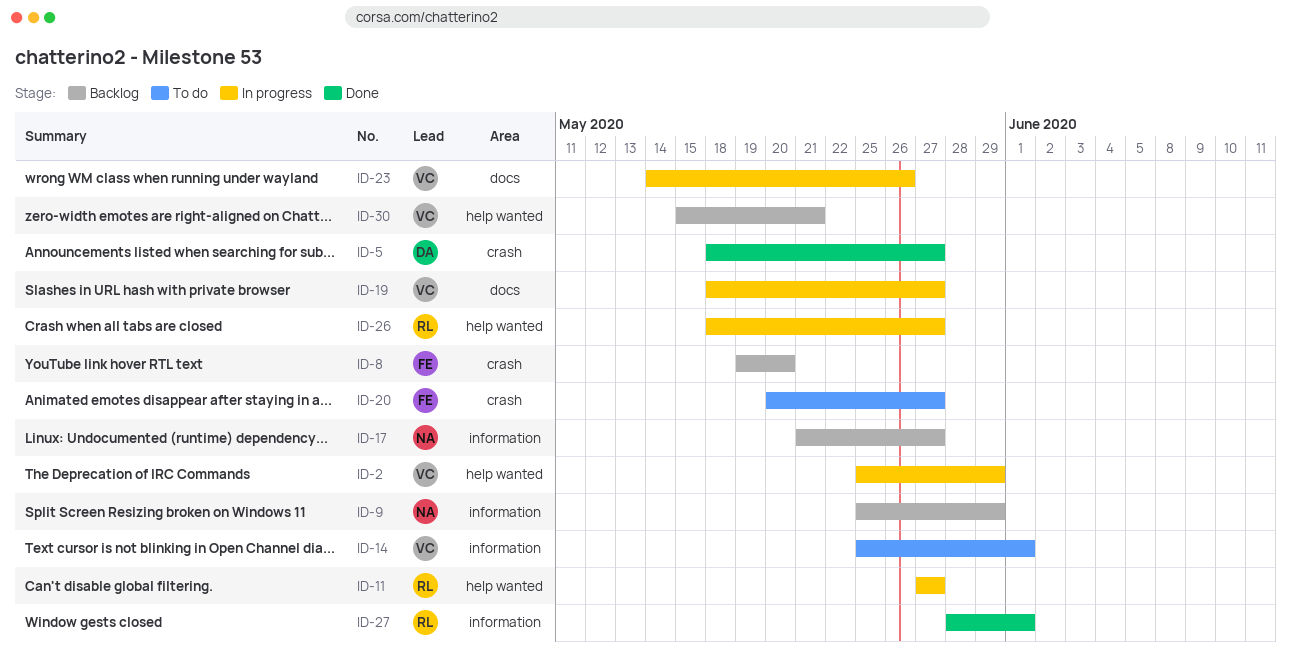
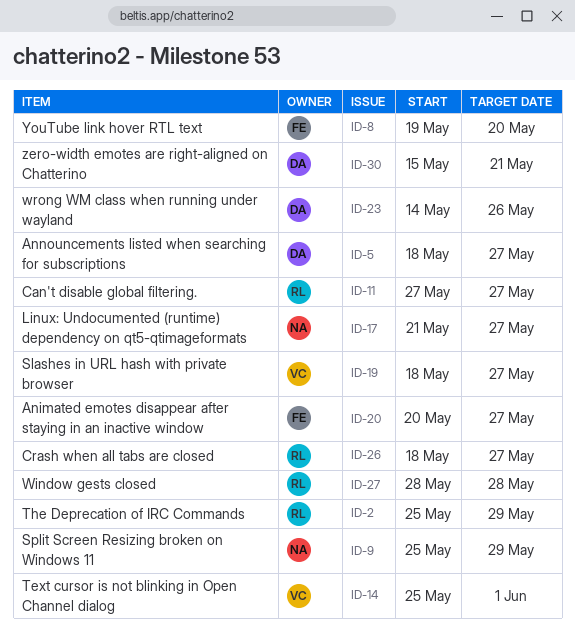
ID-2, owner: VC -> RL
ID-23, owner: VC -> DA
ID-27, due: Jun 1 -> May 28
ID-30, owner: VC -> DA

